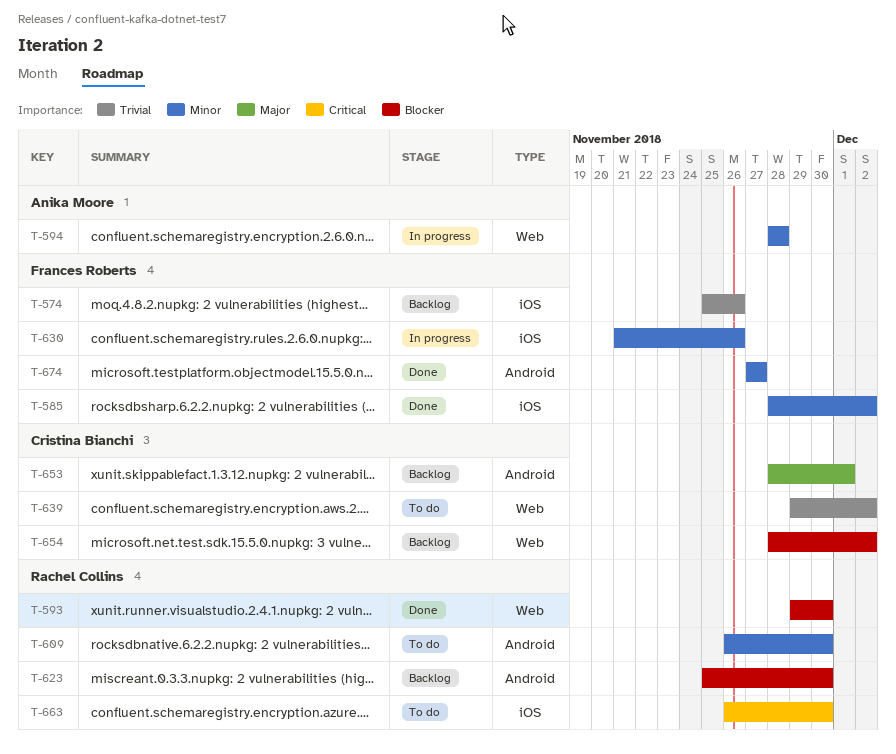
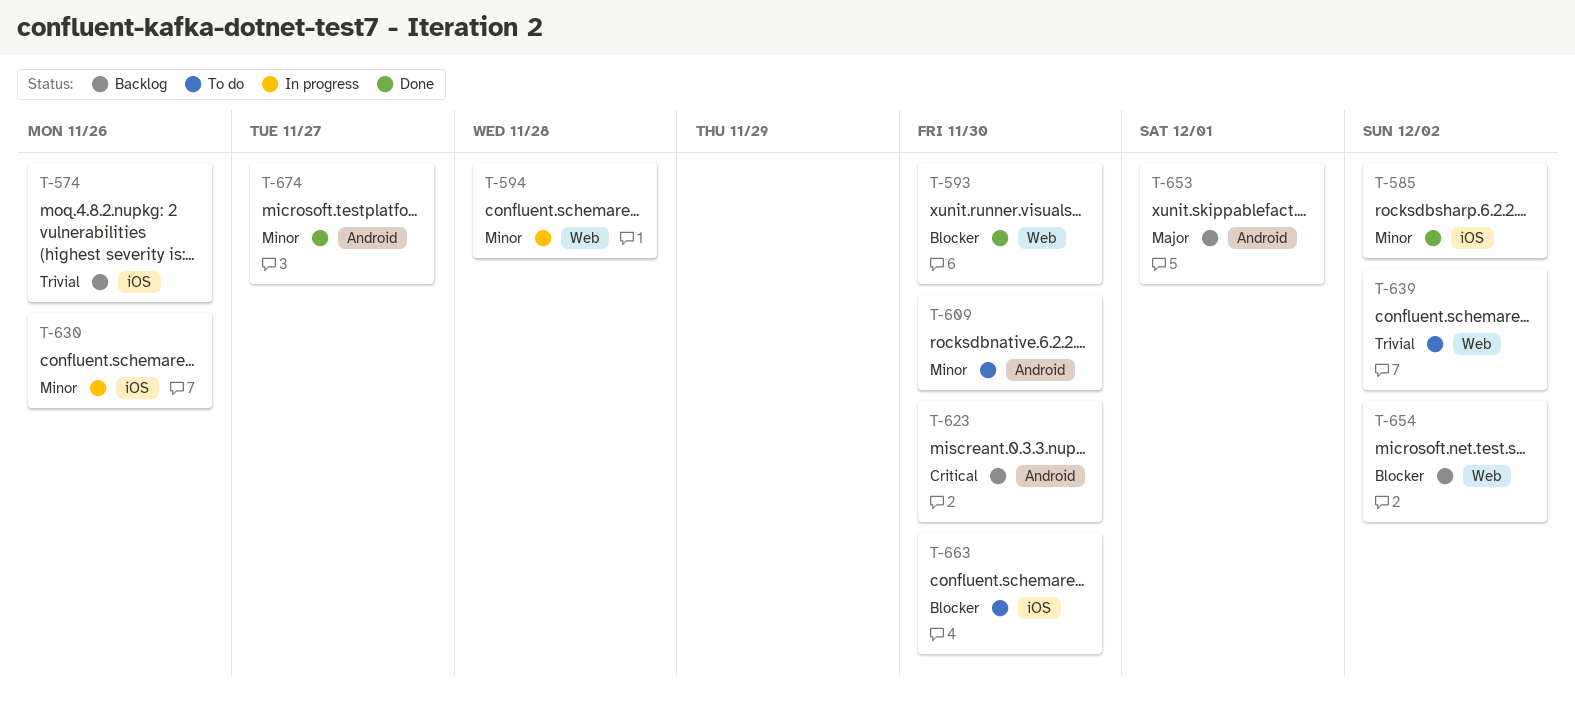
T-623, priority: Blocker -> Critical
T-663, priority: Critical -> Blocker

